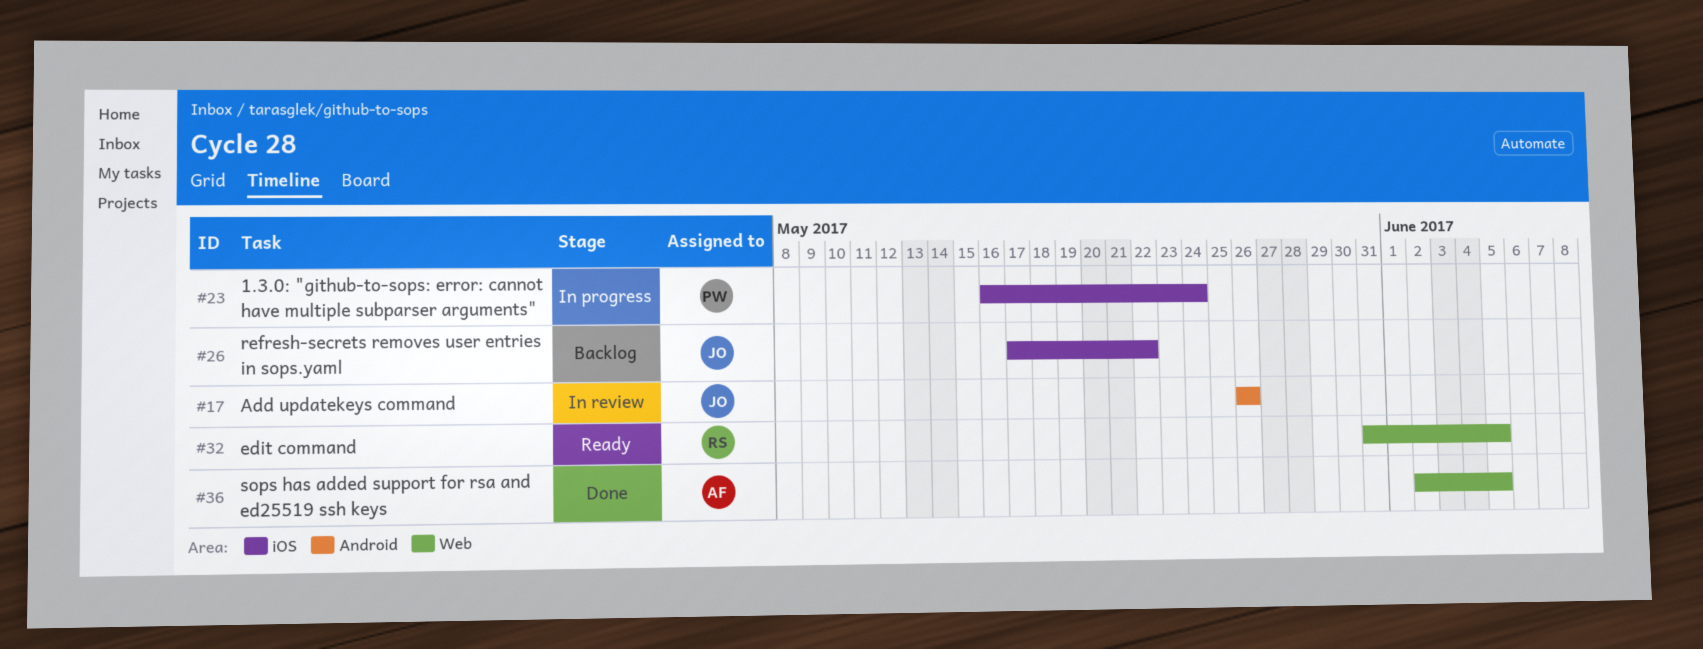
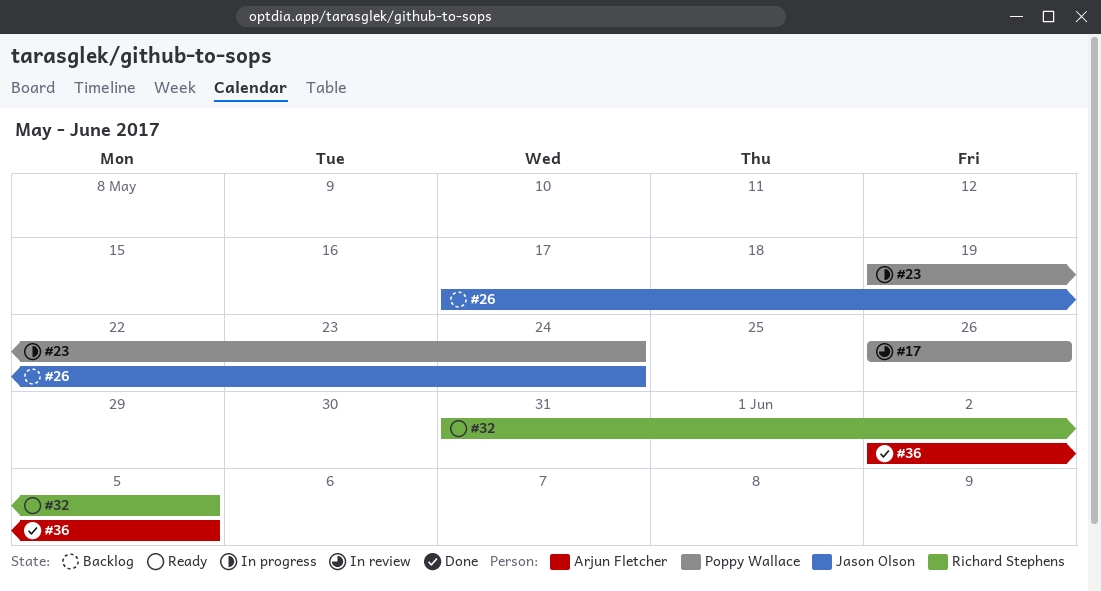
#17, owner: Jason Olson -> Poppy Wallace
#23, start: May 16 -> May 19
#26, due: May 22 -> May 24

